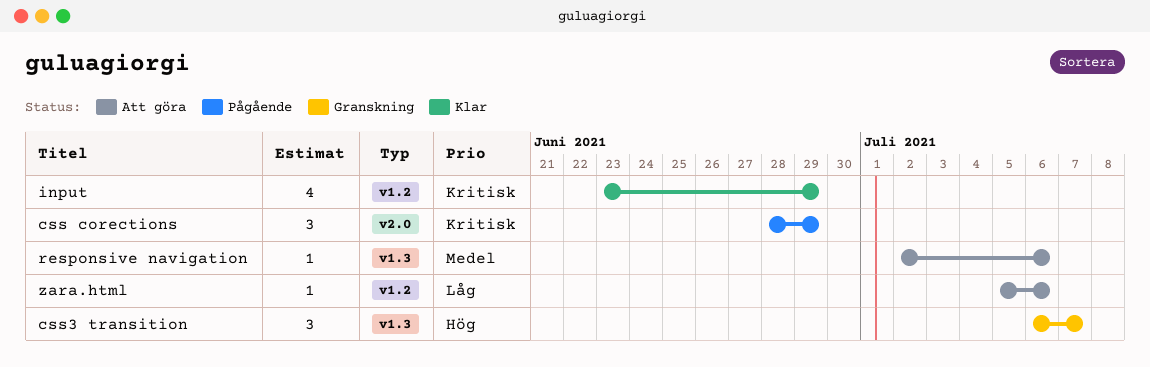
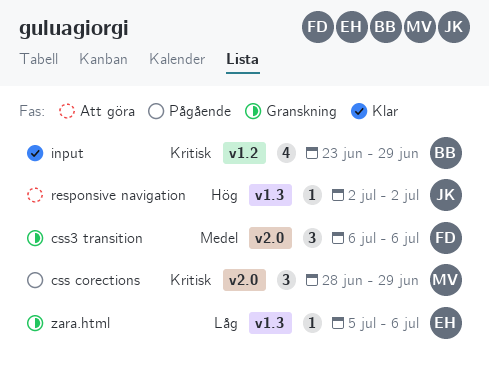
css3 transition, priority: Hög -> Medel
css3 transition, label: v1.3 -> v2.0
css3 transition, due: Jul 7 -> Jul 6
responsive navigation, priority: Medel -> Hög
responsive navigation, due: Jul 6 -> Jul 2
zara.html, status: Att göra -> Granskning
zara.html, label: v1.2 -> v1.3

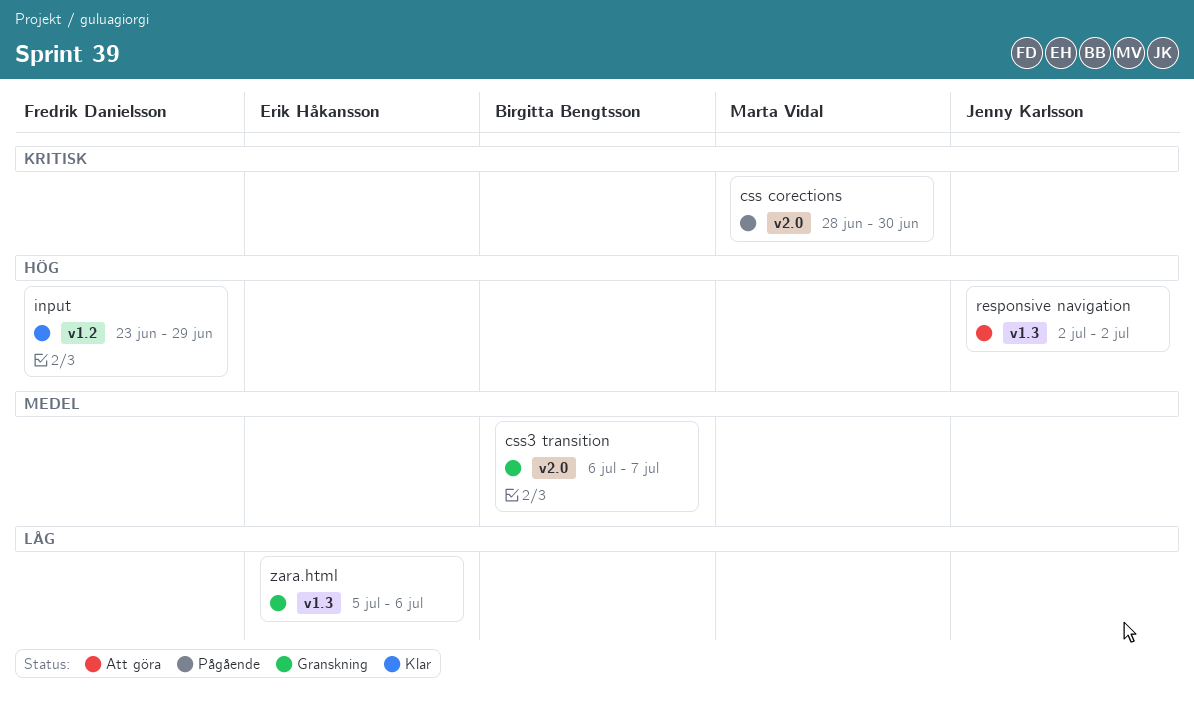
css corections, due: Jun 29 -> Jun 30
css3 transition, owner: Fredrik Danielsson -> Birgitta Bengtsson
css3 transition, due: Jul 6 -> Jul 7
input, owner: Birgitta Bengtsson -> Fredrik Danielsson
input, priority: Kritisk -> Hög

